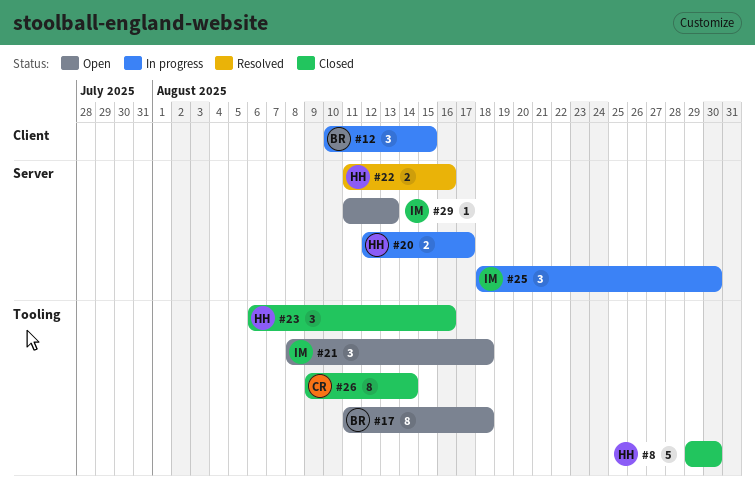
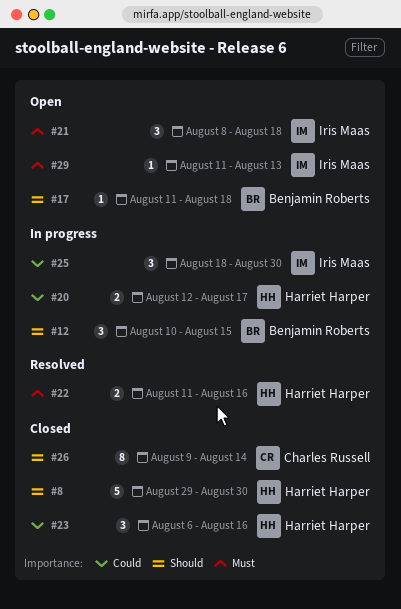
#17, estimate: 8 -> 1

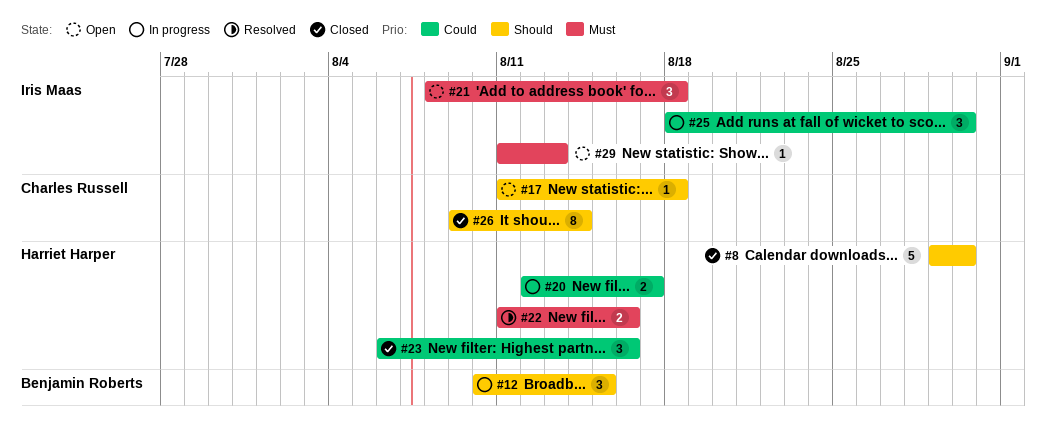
#17, owner: Benjamin Roberts -> Charles Russell

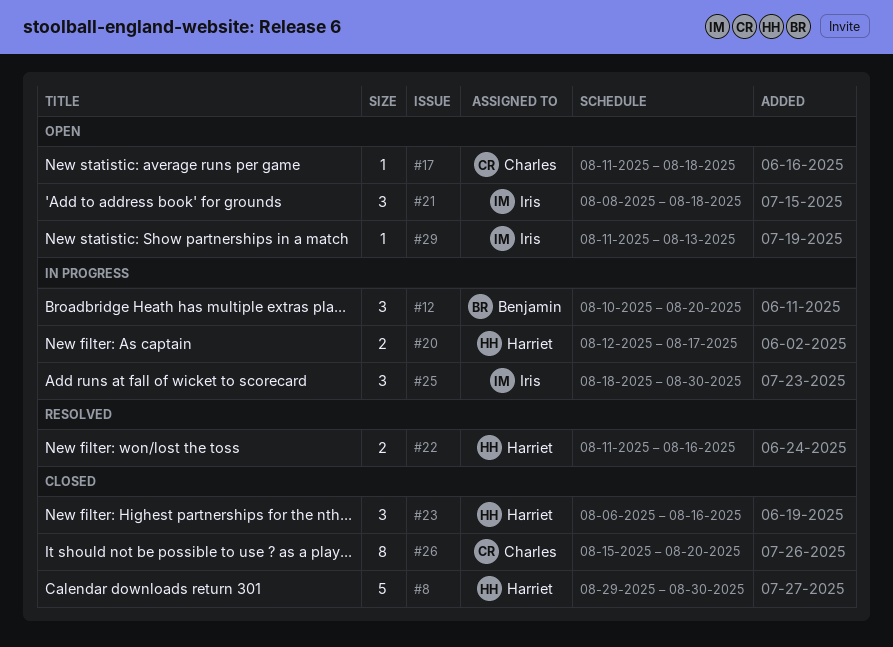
#12, due: Aug 15 -> Aug 20
#26, start: Aug 9 -> Aug 15
#26, due: Aug 14 -> Aug 20

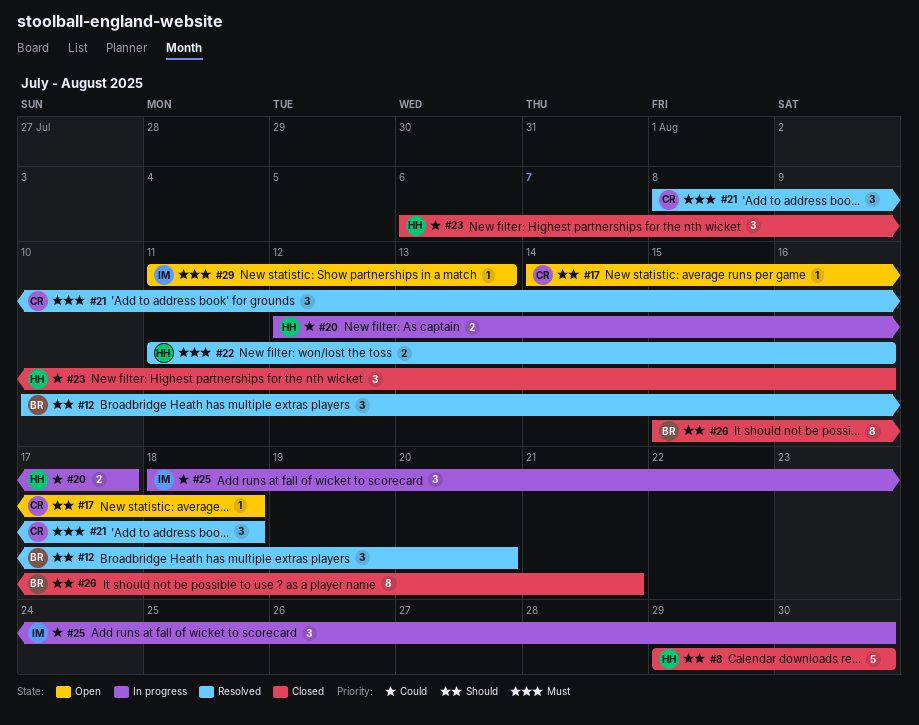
#12, status: In progress -> Resolved
#17, start: Aug 11 -> Aug 14
#21, status: Open -> Resolved
#21, owner: Iris -> Charles
#26, owner: Charles -> Benjamin
#26, due: Aug 20 -> Aug 21

